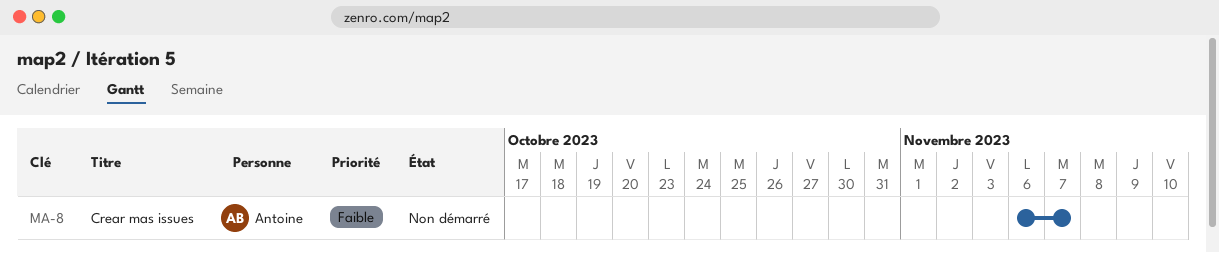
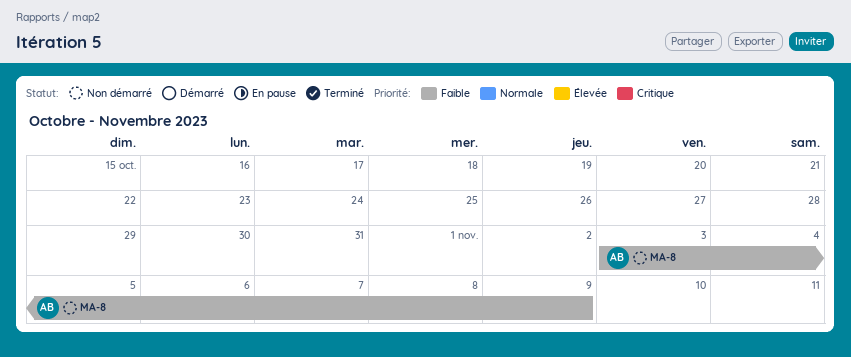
MA-8, start: Nov 6 -> Nov 3
MA-8, due: Nov 7 -> Nov 9

